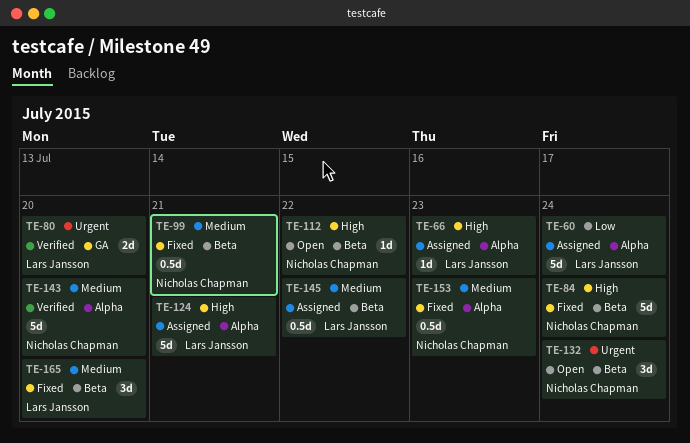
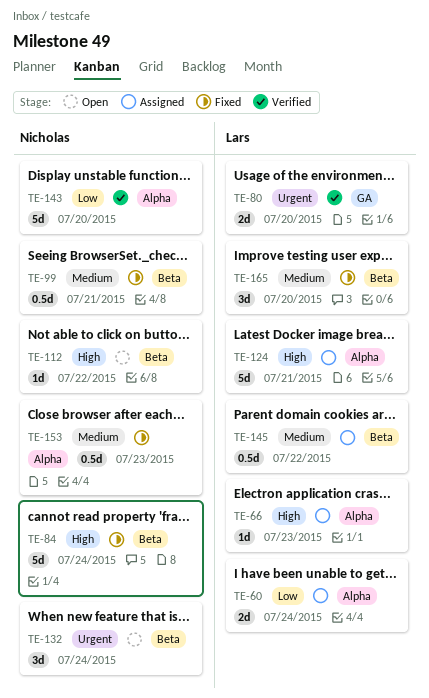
TE-60, estimate: 5d -> 2d
TE-143, priority: Medium -> Low

